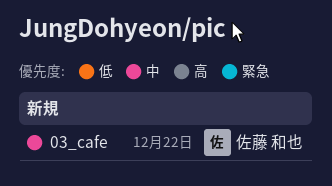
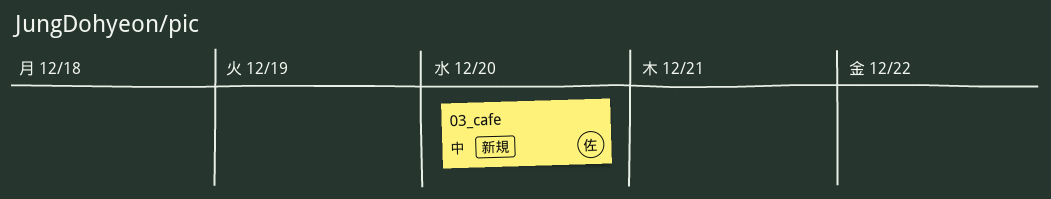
03_cafe, due: Dec 22 -> Dec 20

